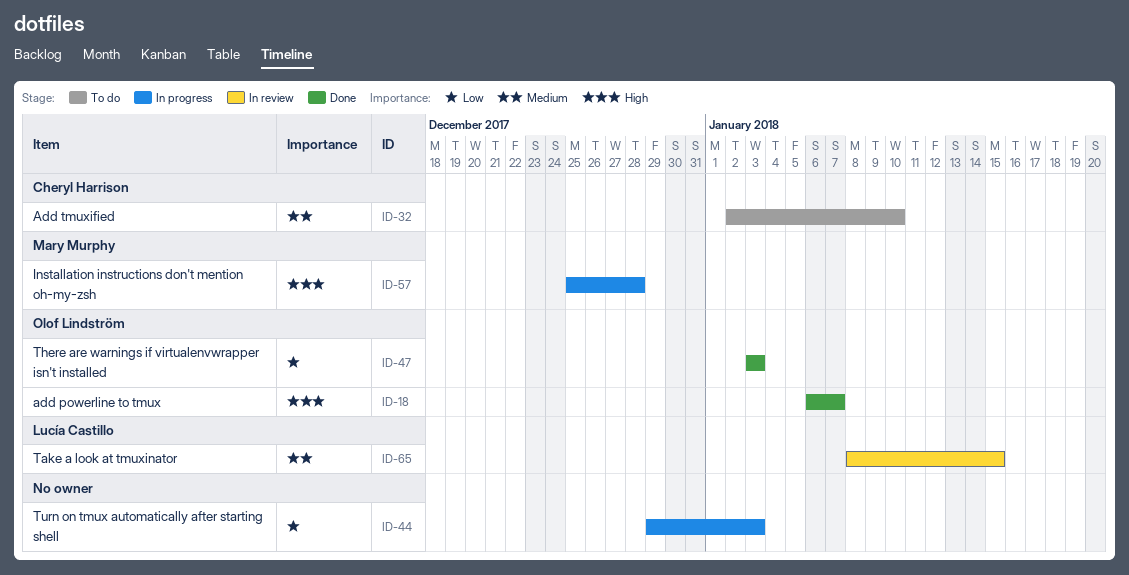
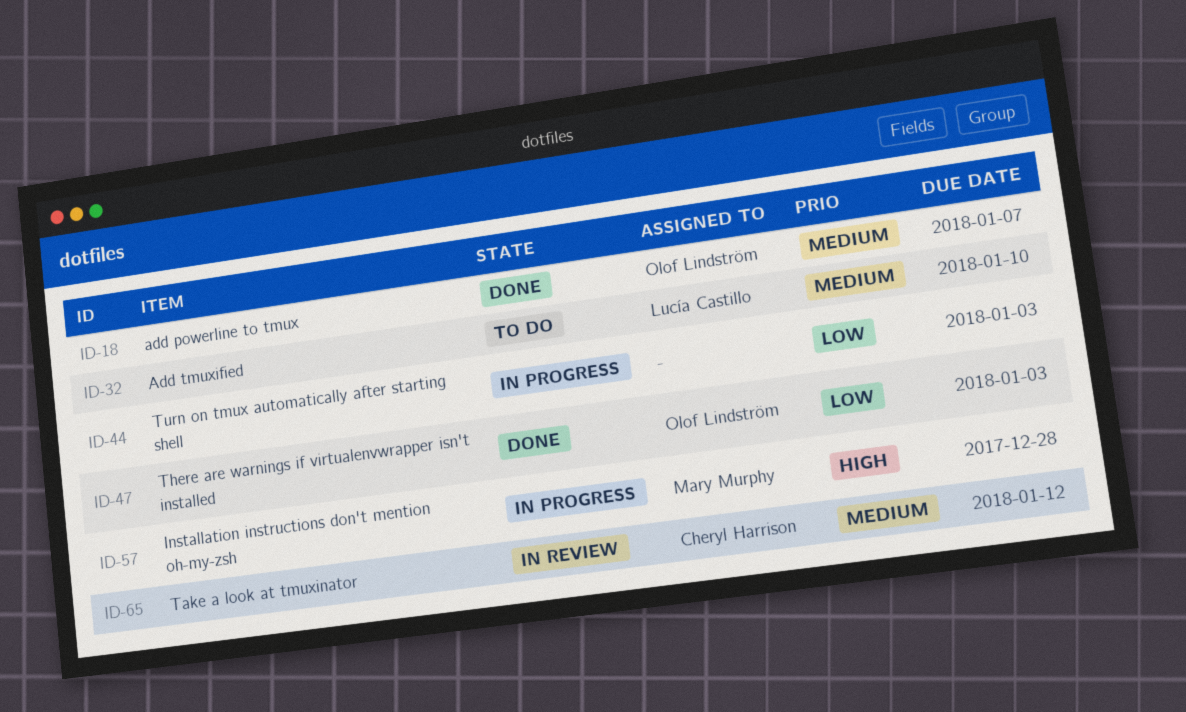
ID-18, priority: High -> Medium
ID-32, owner: Cheryl Harrison -> Lucía Castillo
ID-65, owner: Lucía Castillo -> Cheryl Harrison
ID-65, due: Jan 15 -> Jan 12

